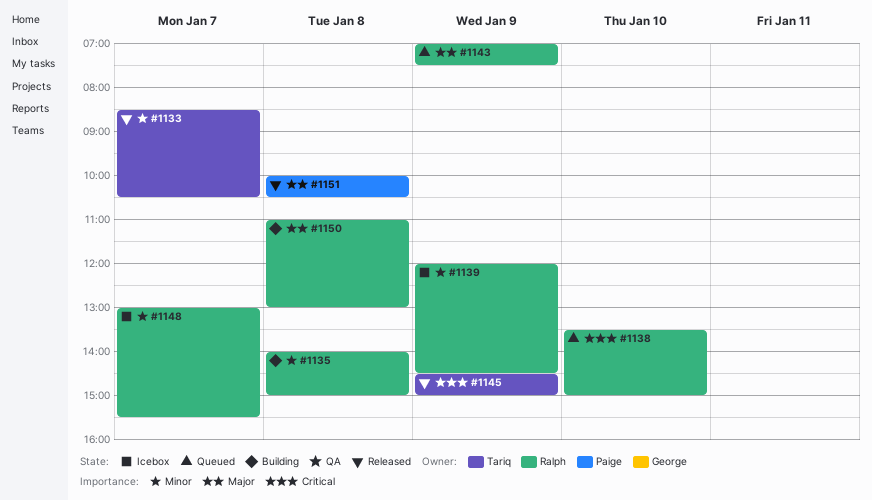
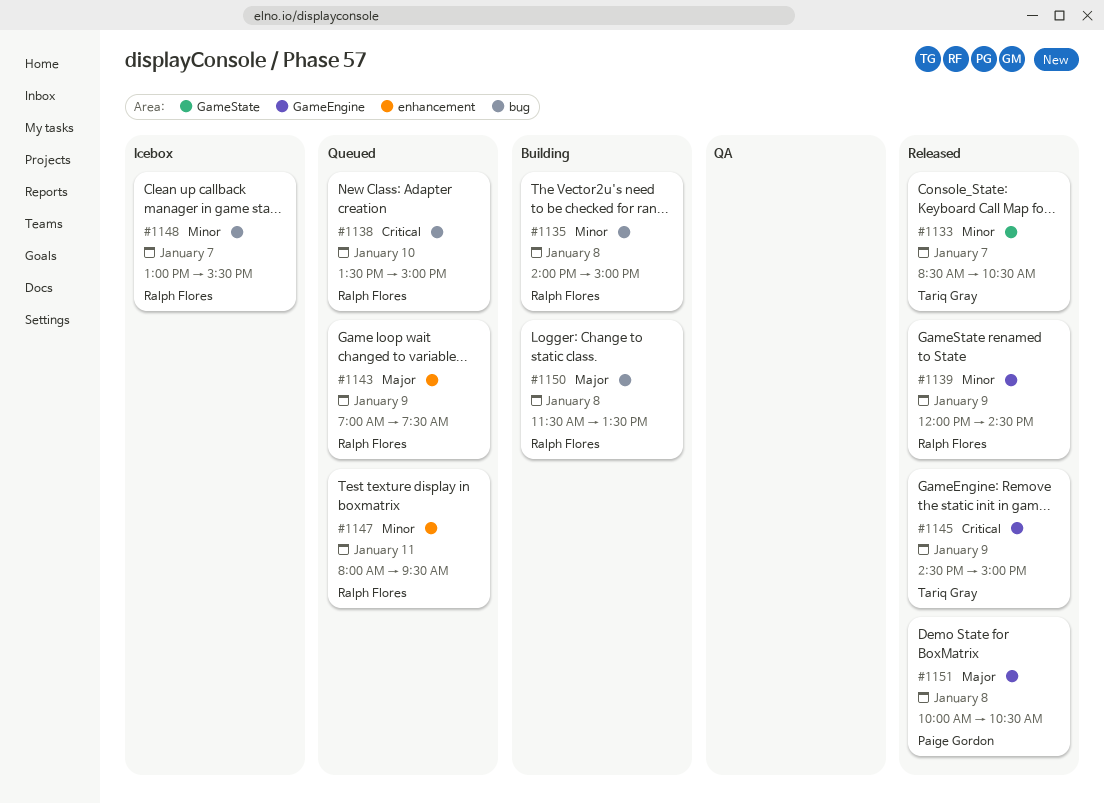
#1139, status: Icebox -> Released
#1147: none -> present
#1150, begins: 11:00 -> 11:30
#1150, ends: 13:00 -> 13:30

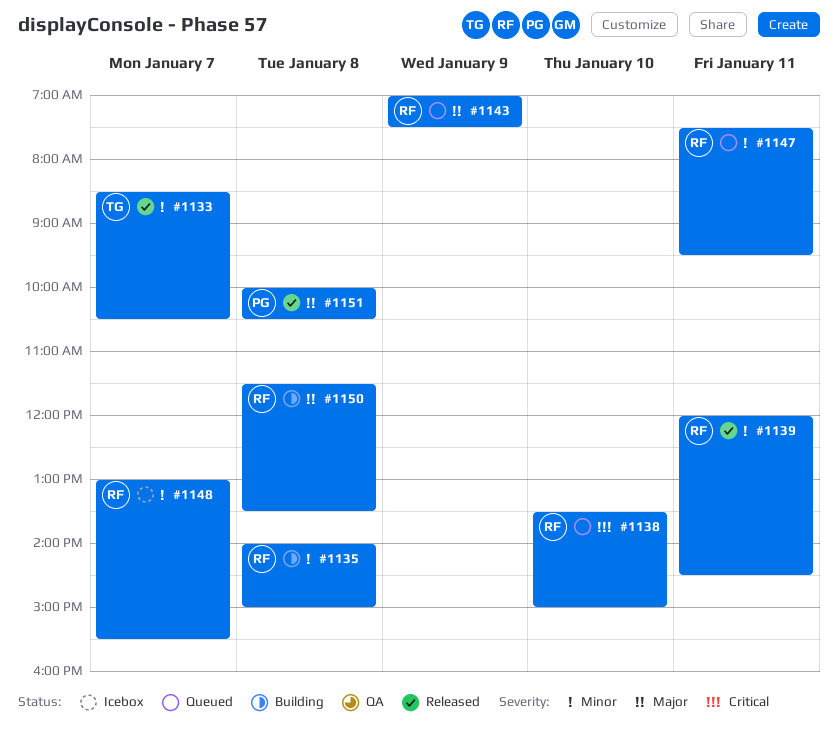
#1139, day: Jan 9 -> Jan 11
#1145: present -> none
#1147, begins: 08:00 -> 07:30

